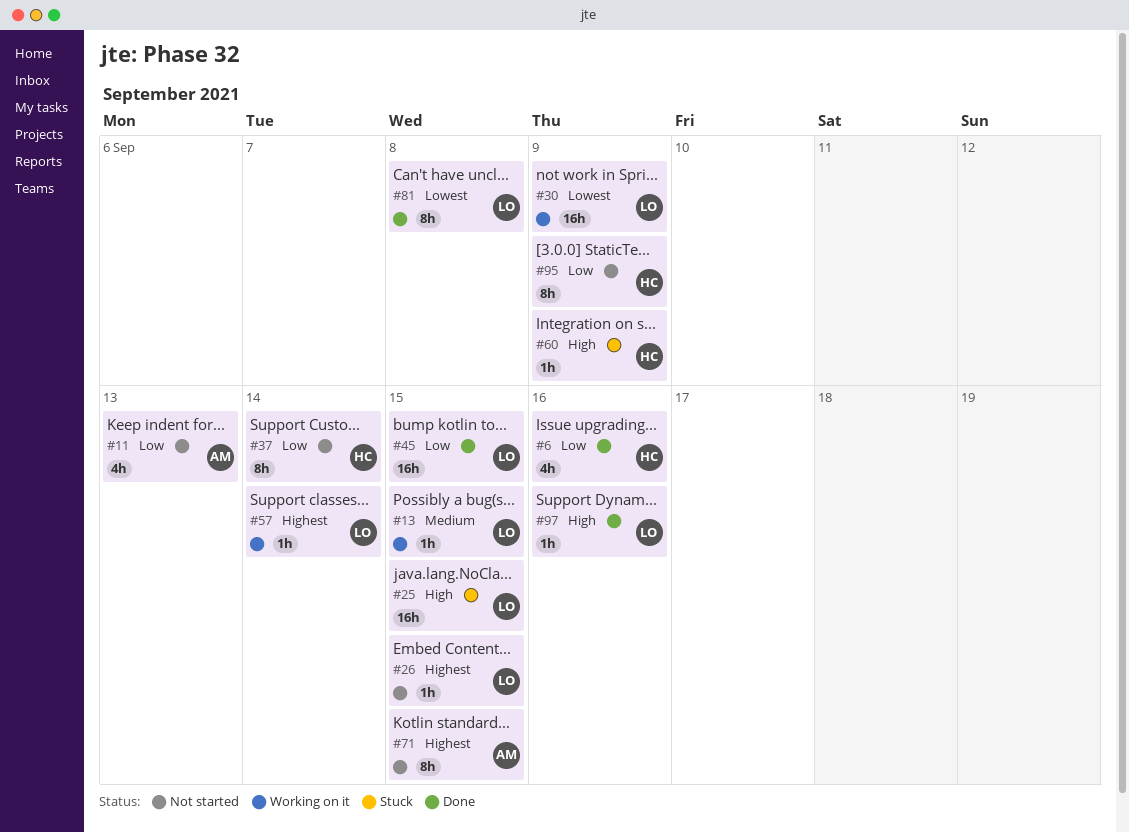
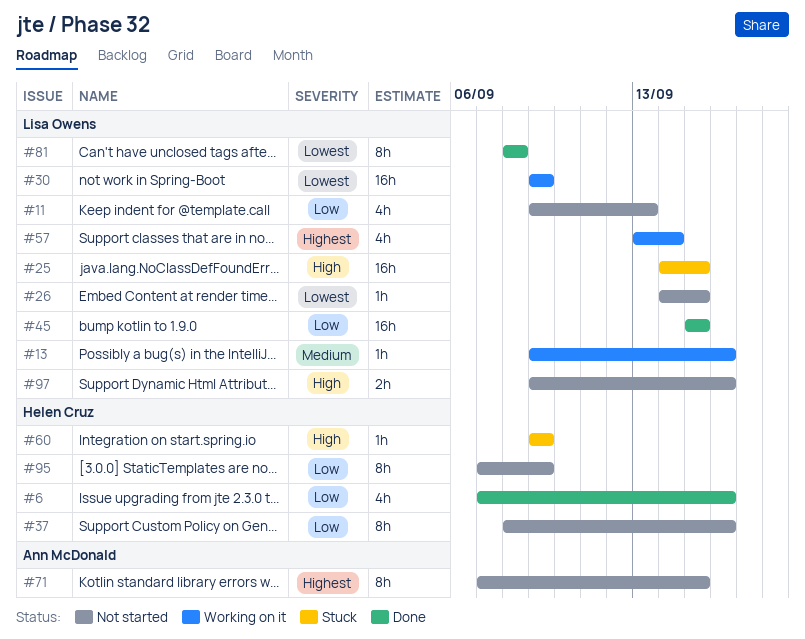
#11, owner: Ann McDonald -> Lisa Owens
#13, due: Sep 15 -> Sep 16
#26, priority: Highest -> Lowest
#37, due: Sep 14 -> Sep 16
#57, estimate: 1h -> 4h
#97, status: Done -> Not started
#97, estimate: 1h -> 2h

